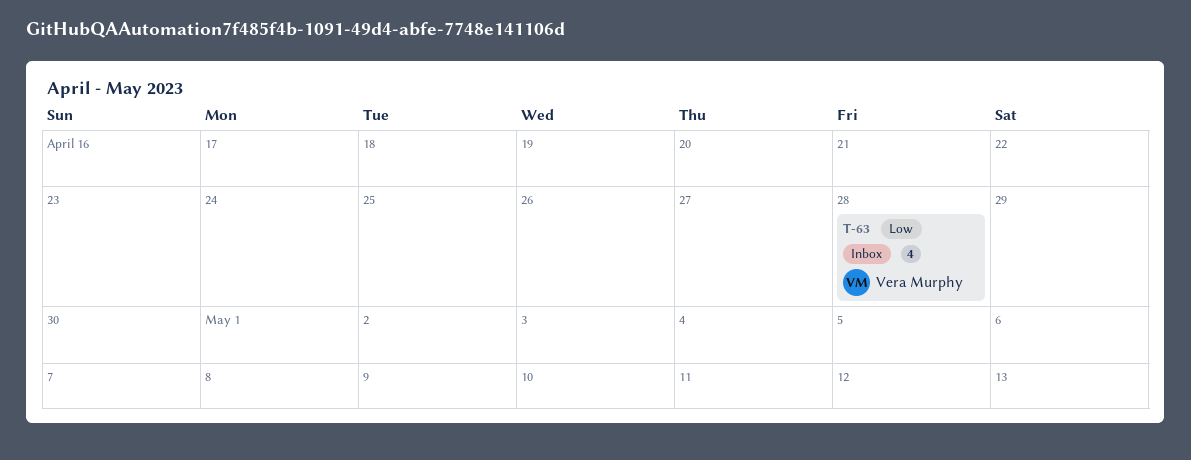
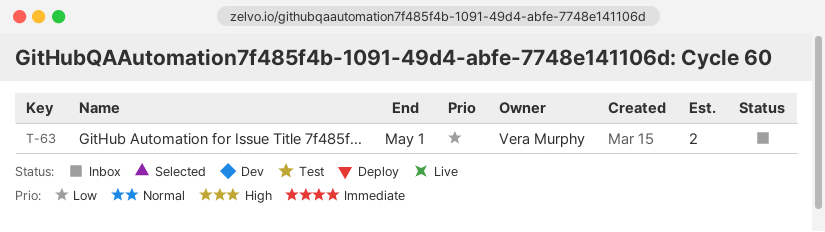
T-63, estimate: 4 -> 2
T-63, due: Apr 28 -> May 1

